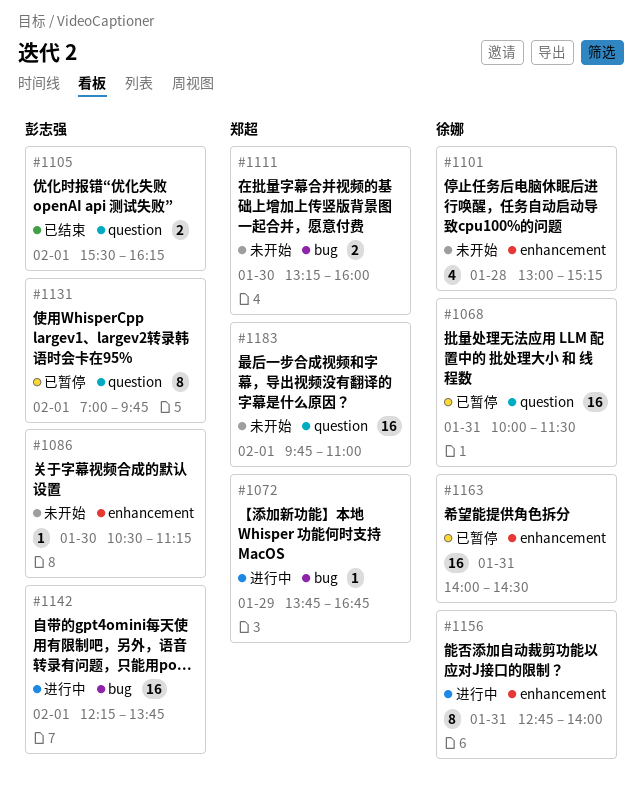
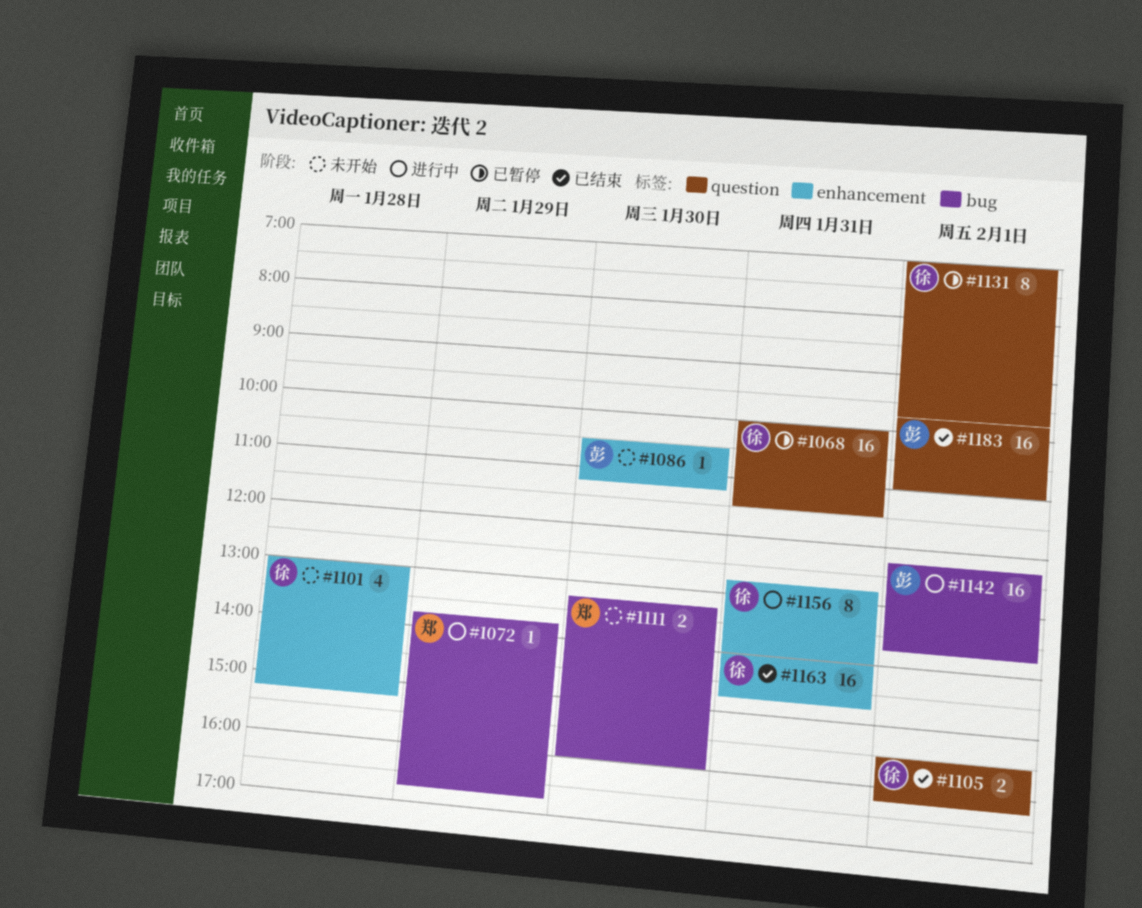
#1105, owner: 彭志强 -> 徐娜
#1131, owner: 彭志强 -> 徐娜
#1163, status: 已暂停 -> 已结束
#1163, ends: 14:30 -> 14:45
#1183, status: 未开始 -> 已结束
#1183, owner: 郑超 -> 彭志强

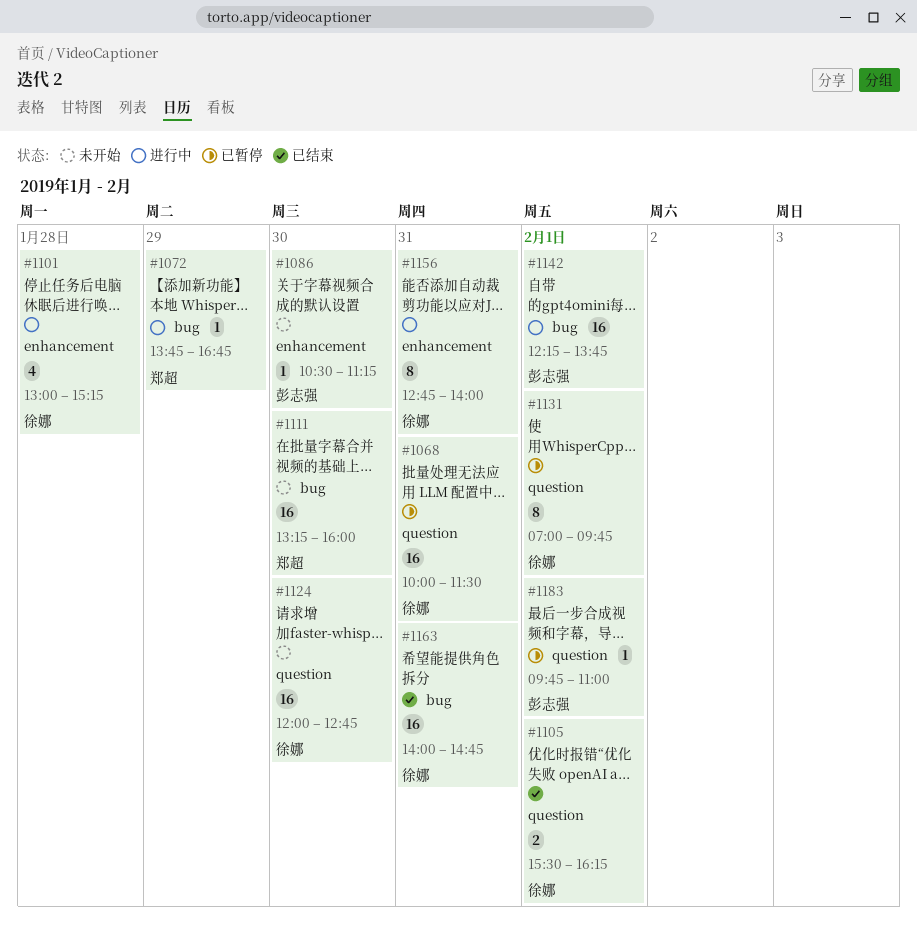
#1101, status: 未开始 -> 进行中
#1111, estimate: 2 -> 16
#1124: none -> present
#1163, label: enhancement -> bug
#1183, status: 已结束 -> 已暂停
#1183, estimate: 16 -> 1

